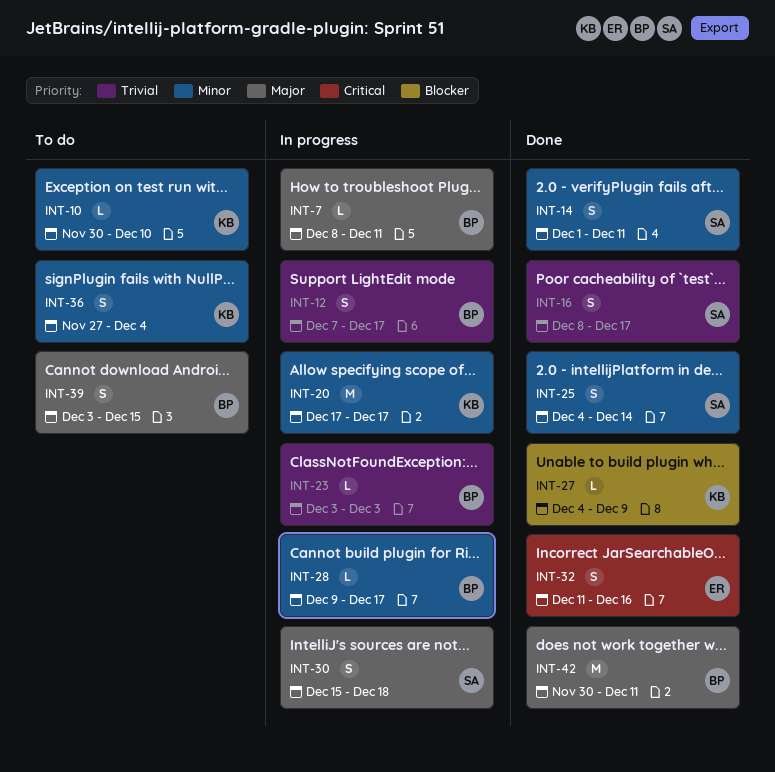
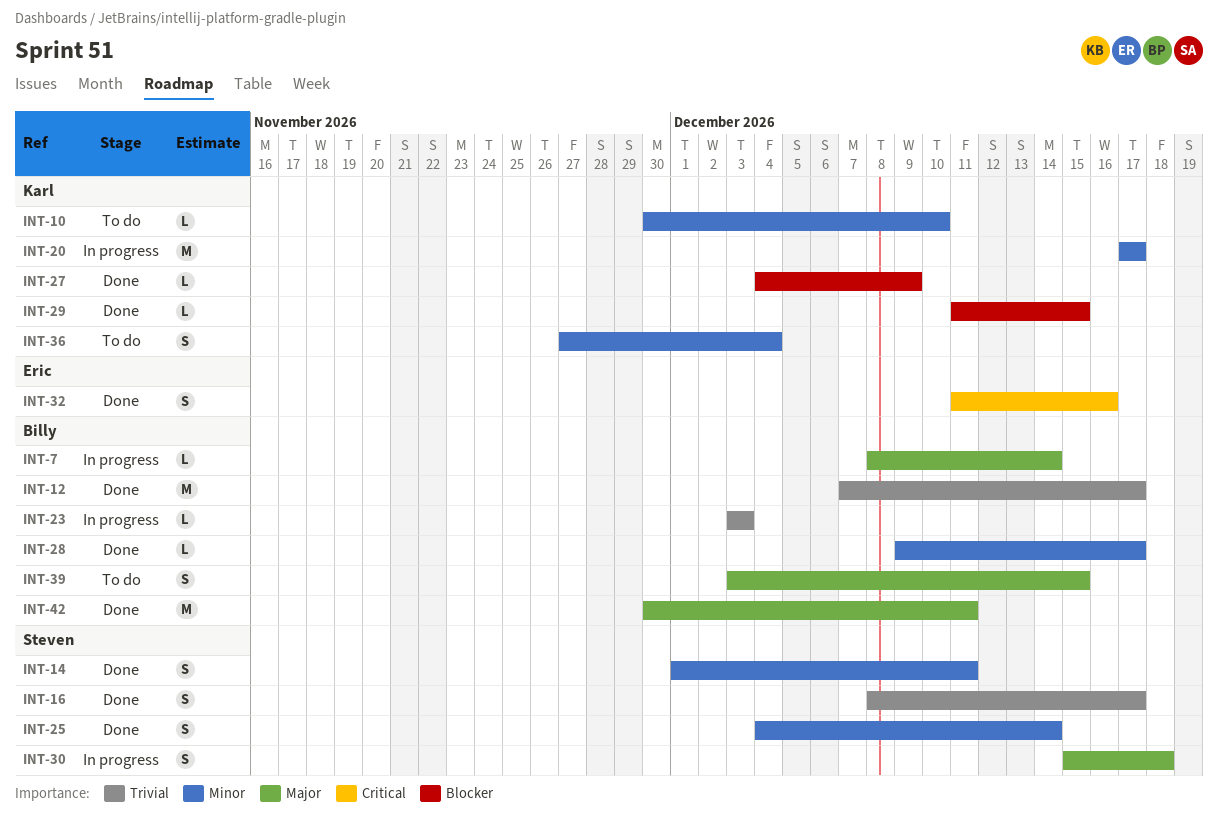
INT-7, due: Dec 11 -> Dec 14
INT-12, status: In progress -> Done
INT-12, estimate: S -> M
INT-28, status: In progress -> Done
INT-29: none -> present

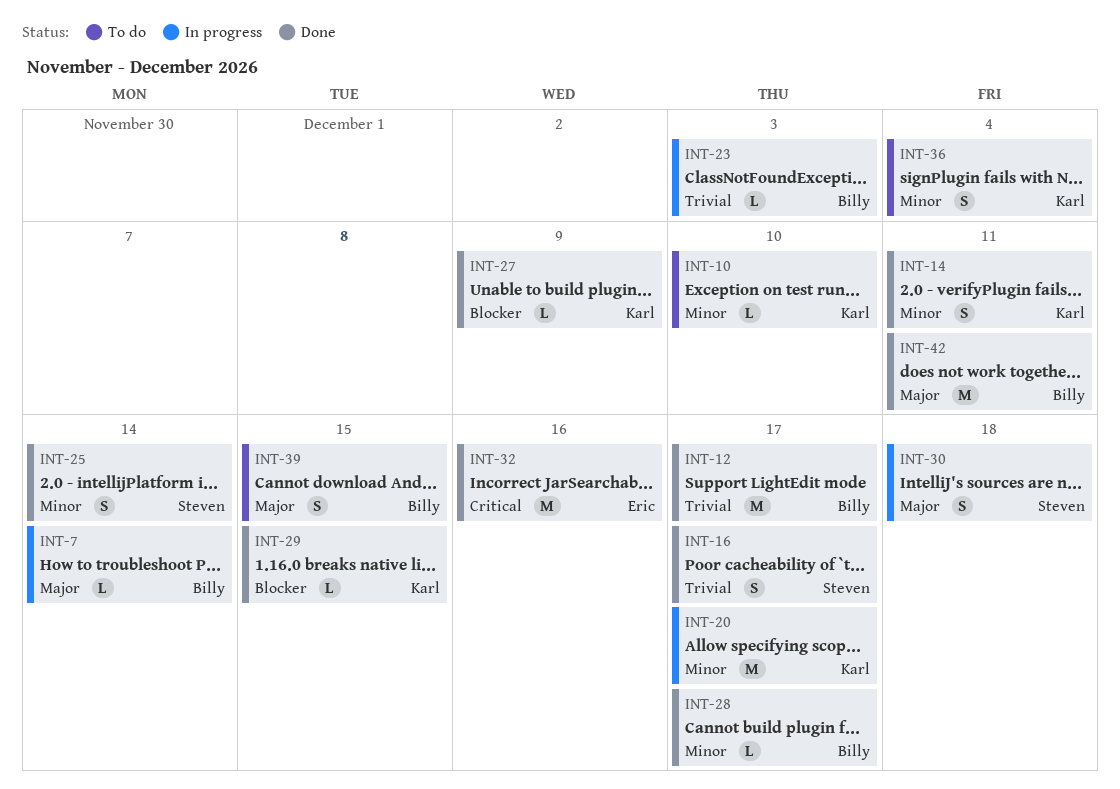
INT-14, owner: Steven -> Karl
INT-32, estimate: S -> M

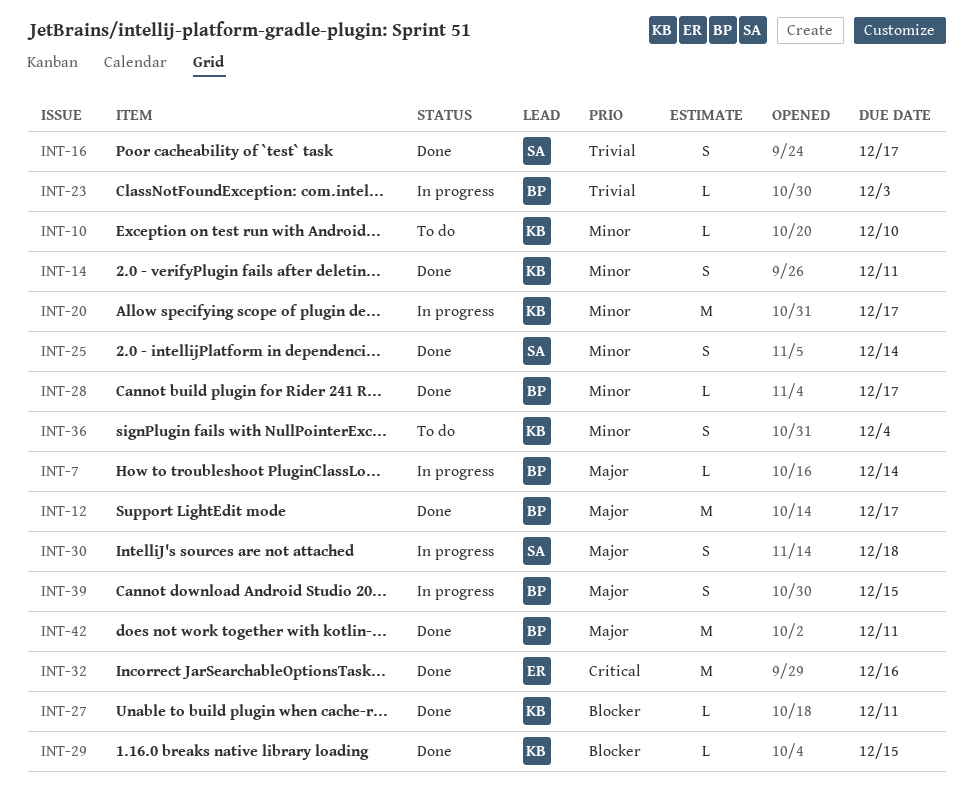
INT-12, priority: Trivial -> Major
INT-27, due: Dec 9 -> Dec 11
INT-39, status: To do -> In progress

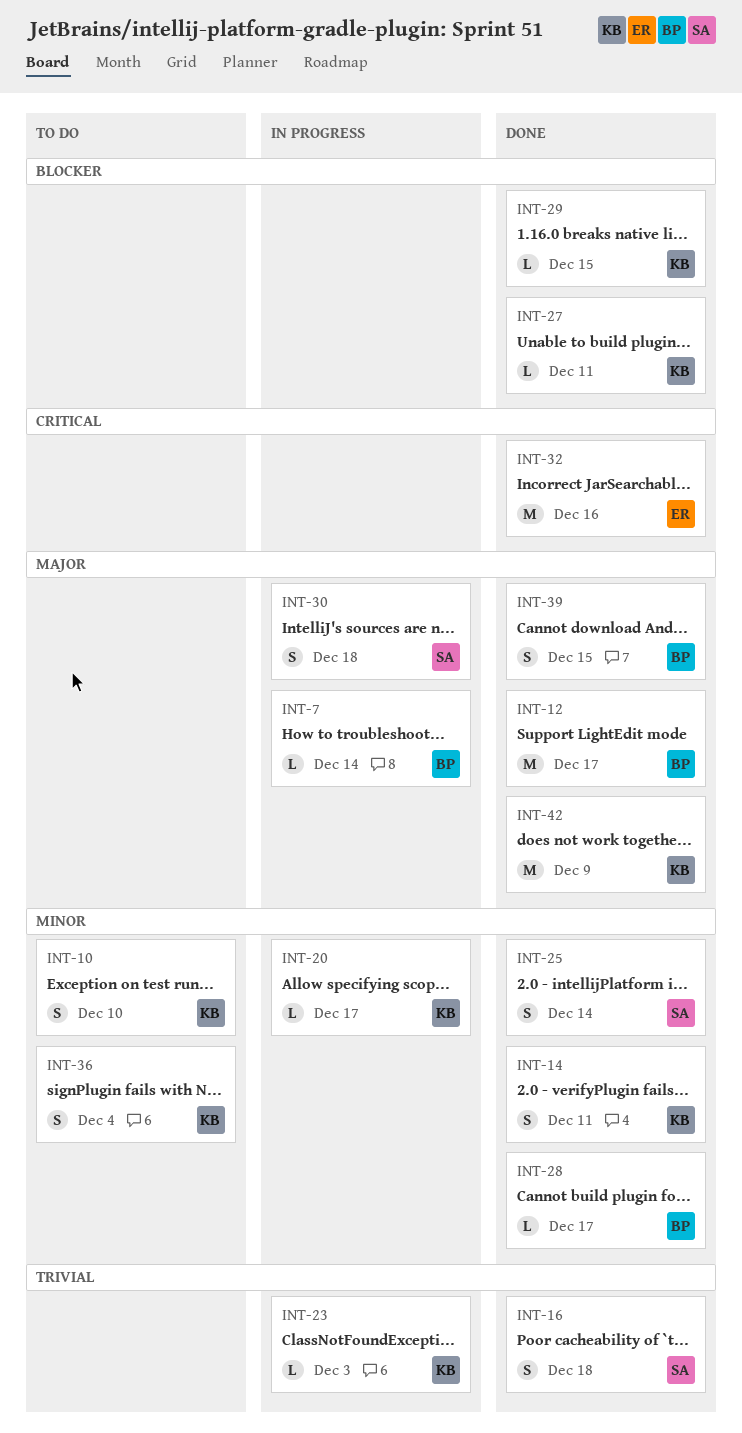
INT-10, estimate: L -> S
INT-16, due: Dec 17 -> Dec 18
INT-20, estimate: M -> L
INT-23, owner: BP -> KB
INT-39, status: In progress -> Done
INT-42, owner: BP -> KB
INT-42, due: Dec 11 -> Dec 9

